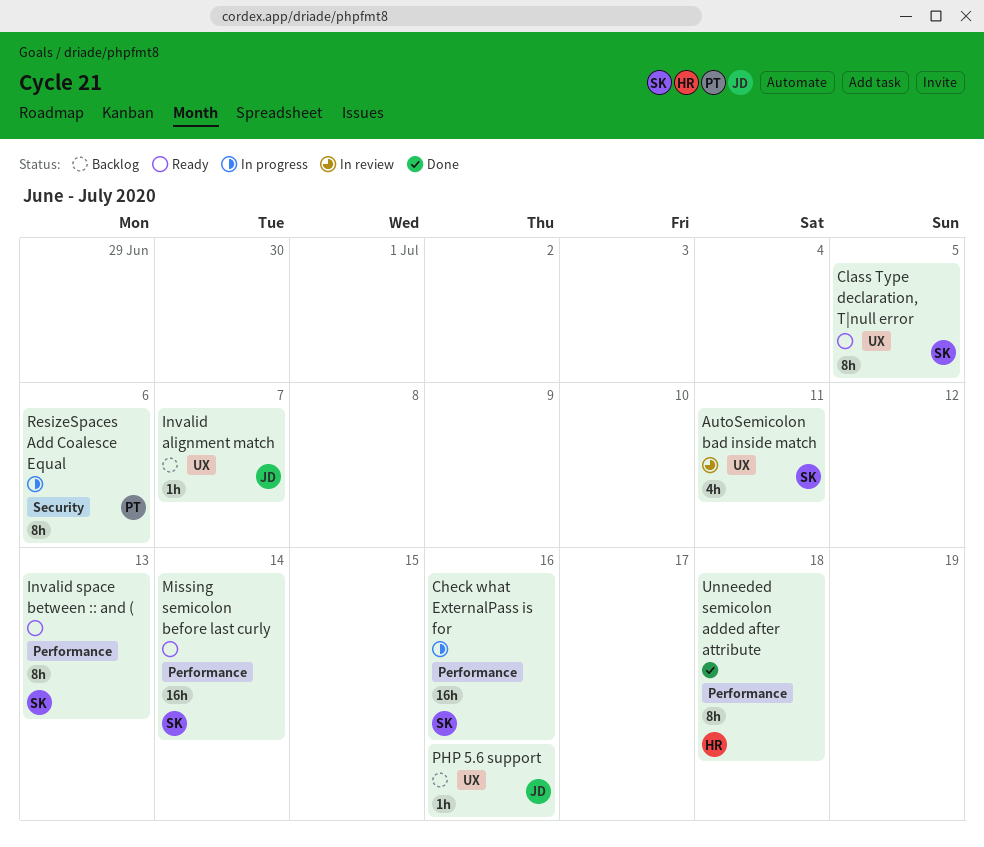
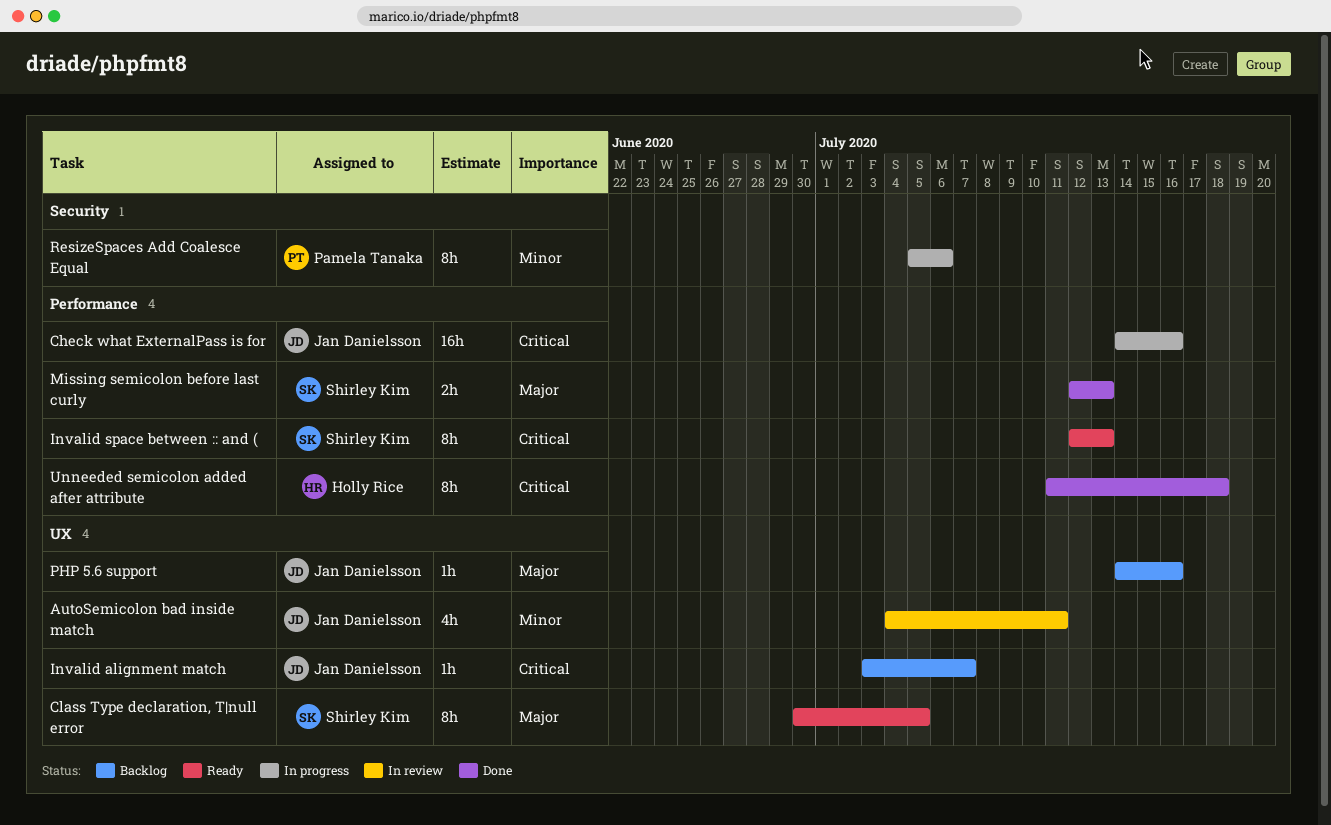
AutoSemicolon bad inside match, owner: Shirley Kim -> Jan Danielsson
Check what ExternalPass is for, owner: Shirley Kim -> Jan Danielsson
Missing semicolon before last curly, status: Ready -> Done
Missing semicolon before last curly, estimate: 16h -> 2h
Missing semicolon before last curly, due: Jul 14 -> Jul 13

